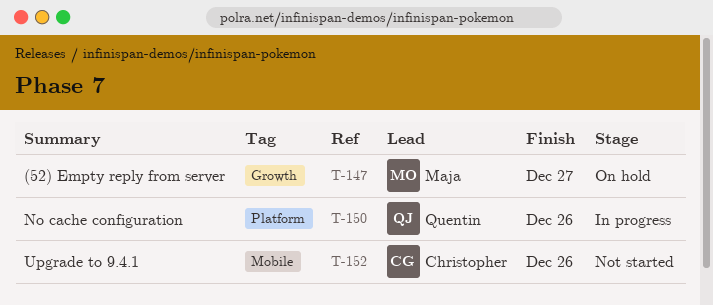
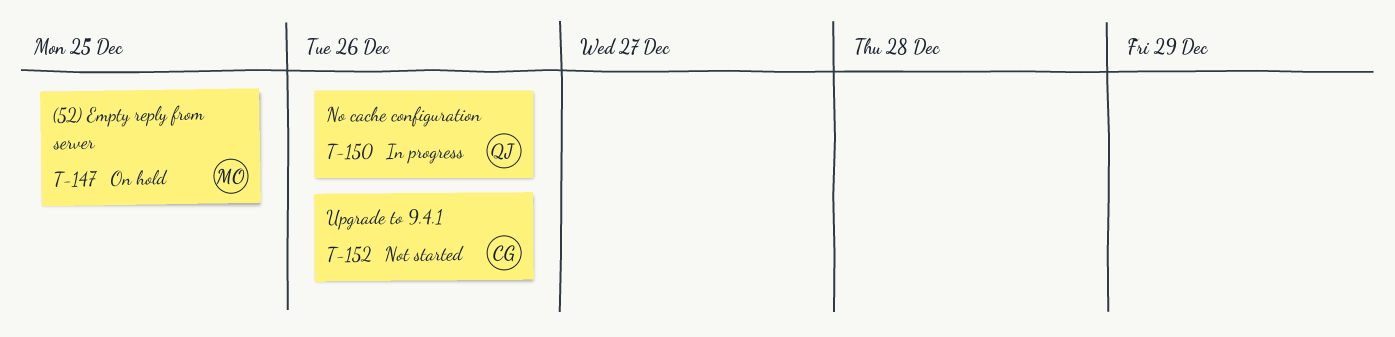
T-147, due: Dec 27 -> Dec 25

